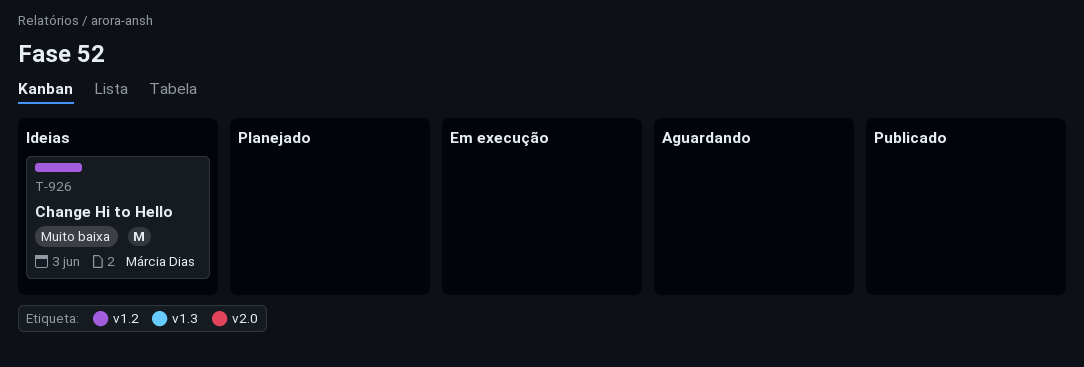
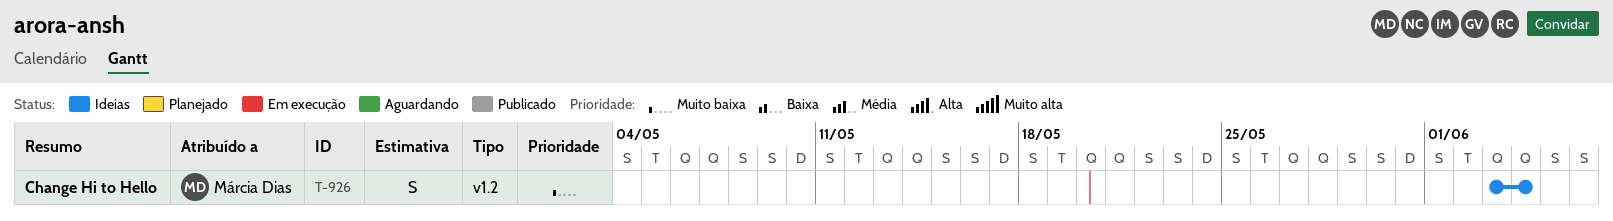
T-926, estimate: M -> S
T-926, due: Jun 3 -> Jun 4

